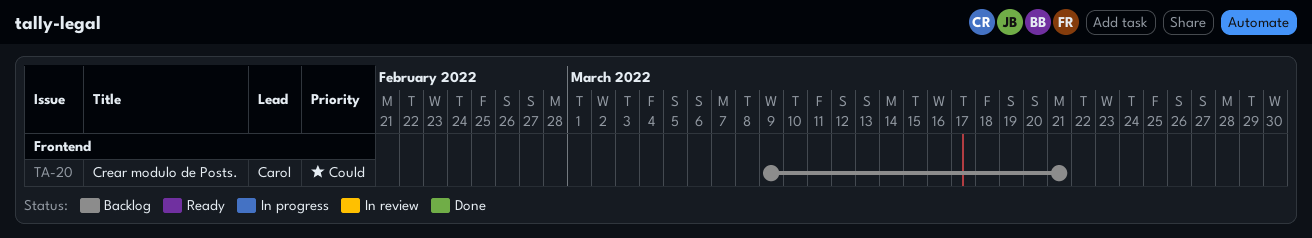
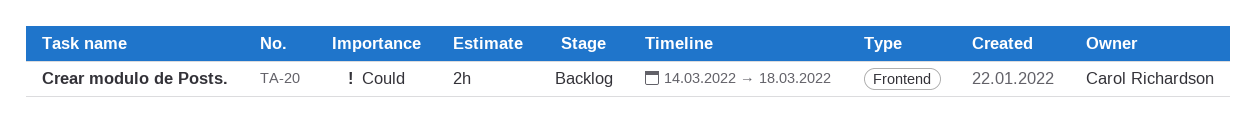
TA-20, start: Mar 9 -> Mar 14
TA-20, due: Mar 21 -> Mar 18

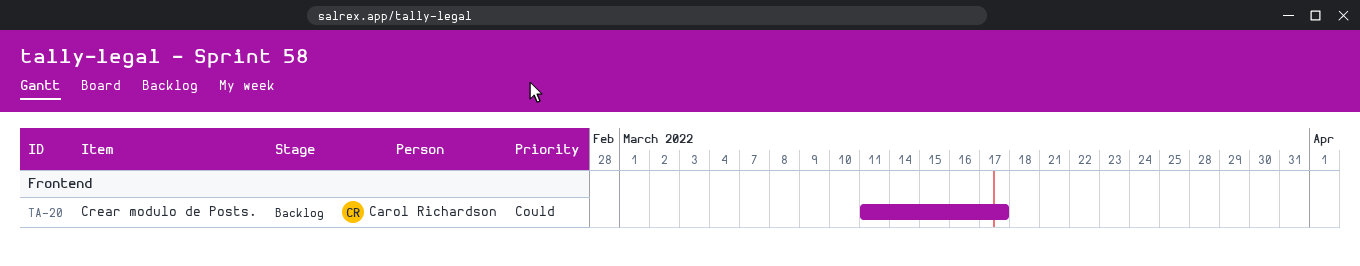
TA-20, start: Mar 14 -> Mar 11
TA-20, due: Mar 18 -> Mar 17

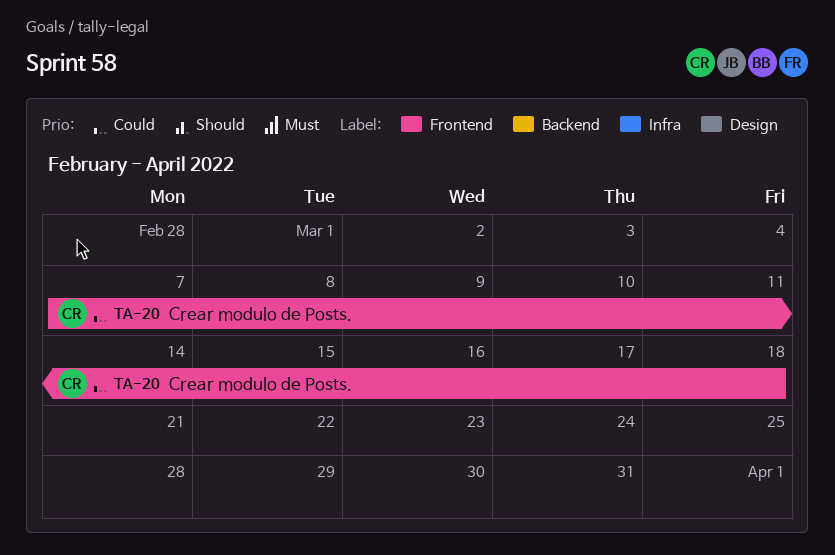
TA-20, start: Mar 11 -> Mar 7
TA-20, due: Mar 17 -> Mar 18

